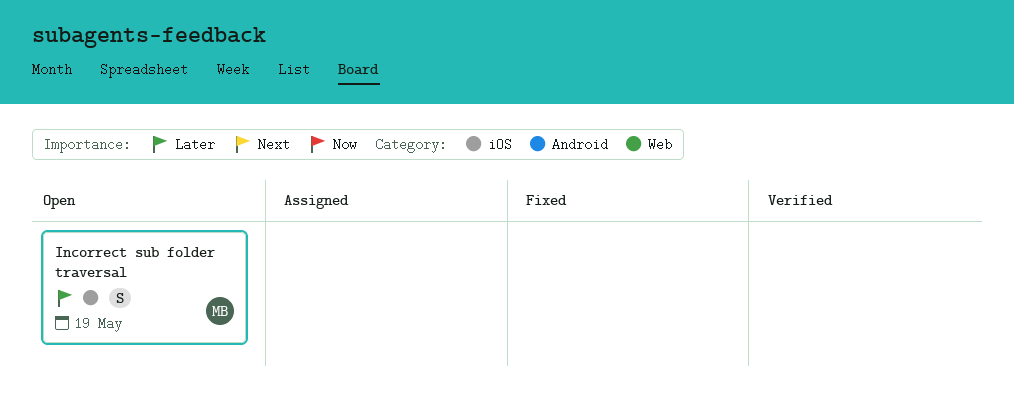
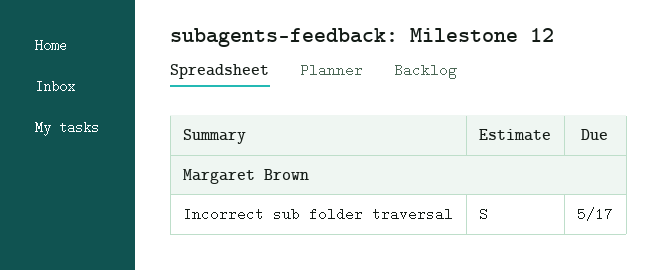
Incorrect sub folder traversal, due: May 19 -> May 17

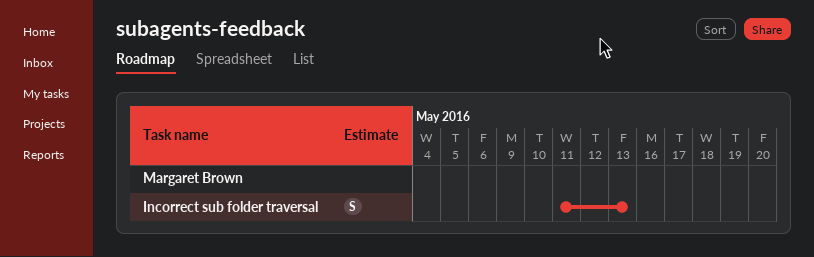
Incorrect sub folder traversal, due: May 17 -> May 13

